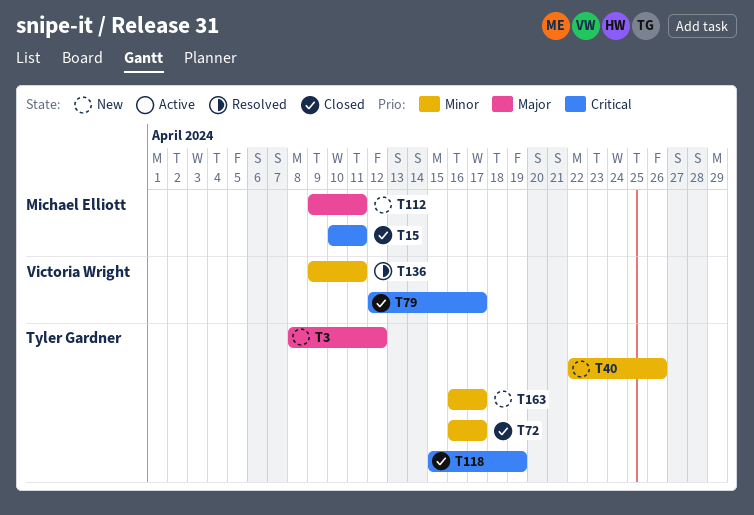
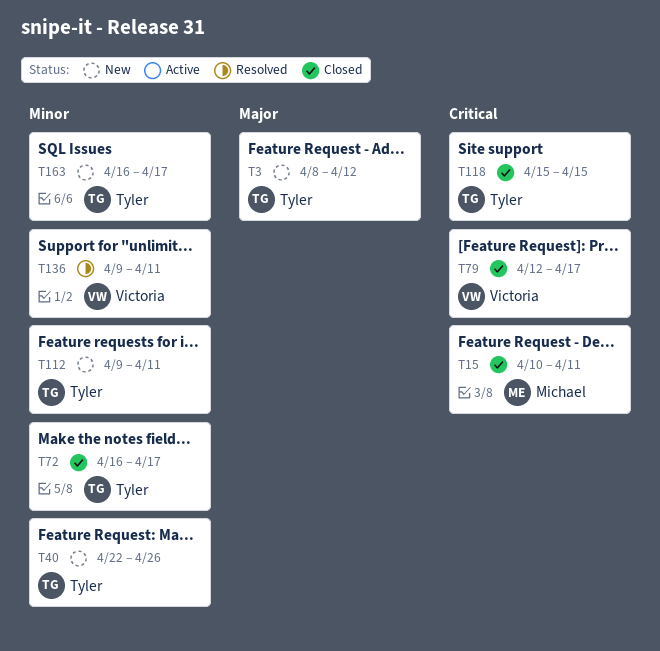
T112, owner: Michael Elliott -> Tyler Gardner
T112, priority: Major -> Minor
T118, due: Apr 19 -> Apr 15

